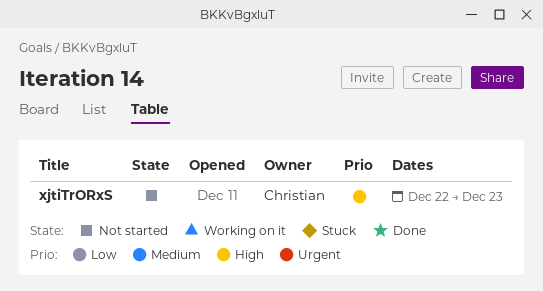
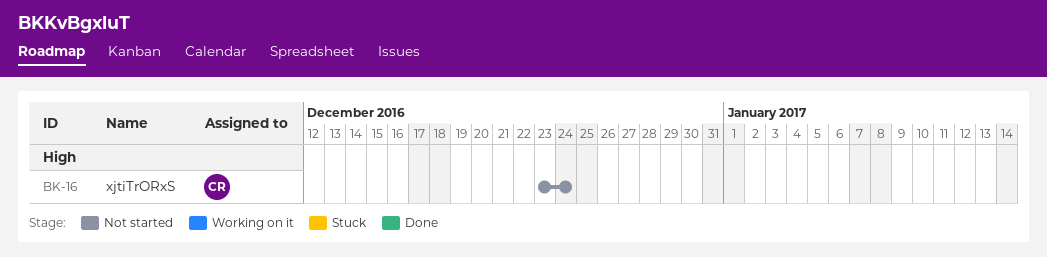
xjtiTrORxS, start: Dec 22 -> Dec 23
xjtiTrORxS, due: Dec 23 -> Dec 24

